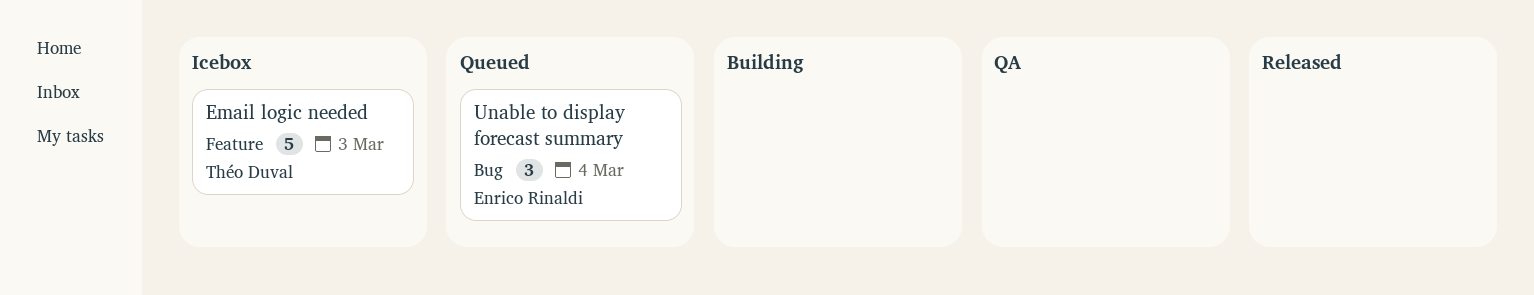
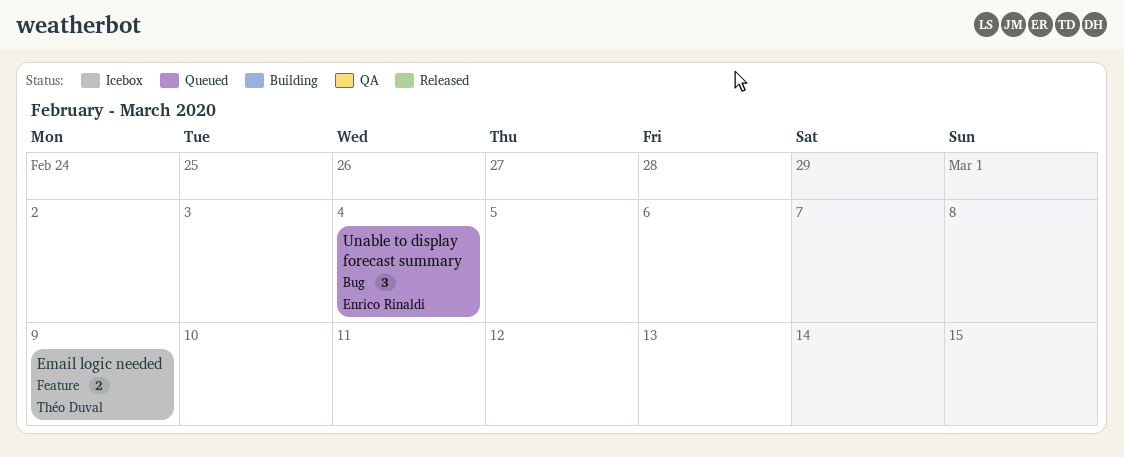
Email logic needed, estimate: 5 -> 2
Email logic needed, due: Mar 3 -> Mar 9

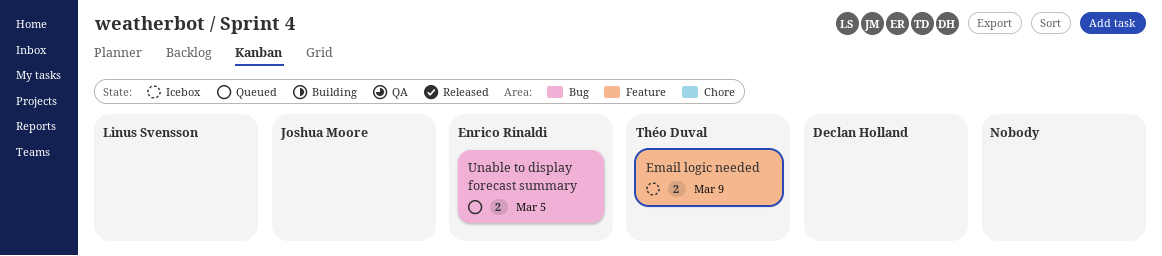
Unable to display forecast summary, estimate: 3 -> 2
Unable to display forecast summary, due: Mar 4 -> Mar 5

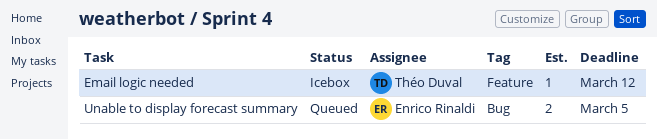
Email logic needed, estimate: 2 -> 1
Email logic needed, due: Mar 9 -> Mar 12

